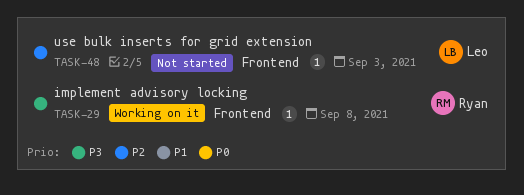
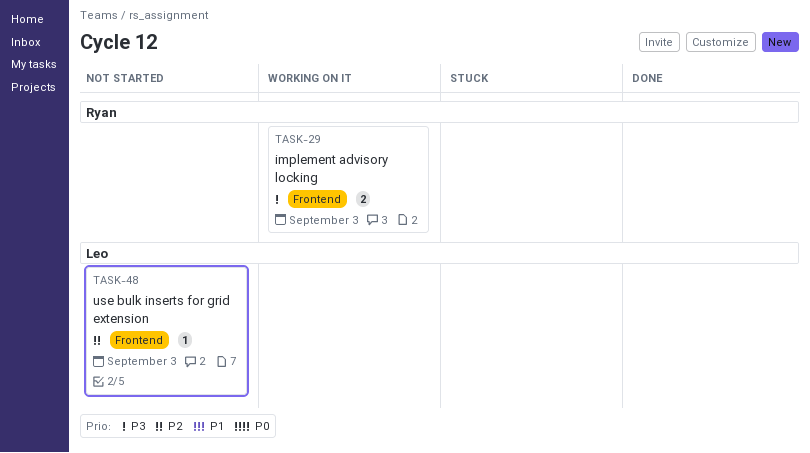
TASK-29, estimate: 1 -> 2
TASK-29, due: Sep 8 -> Sep 3

